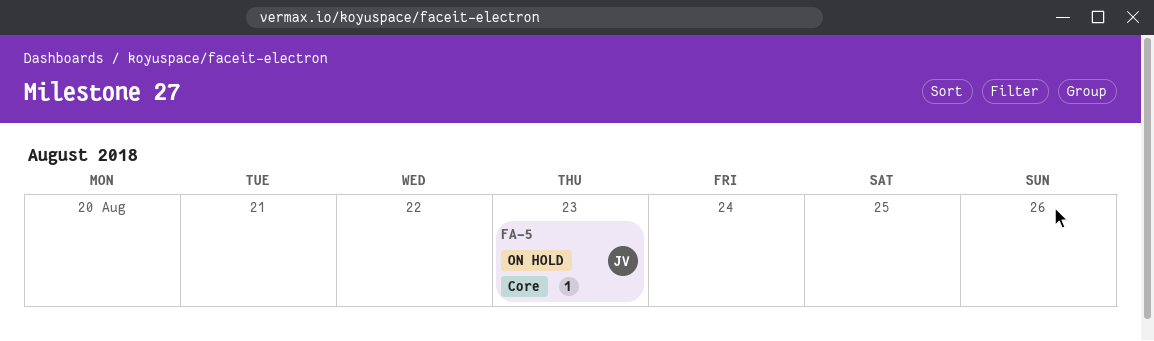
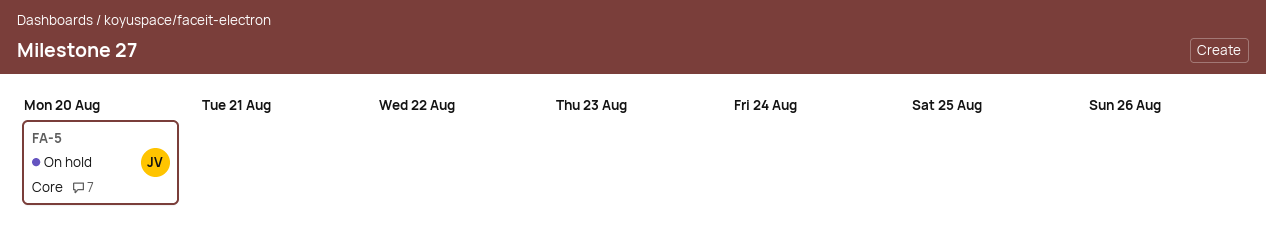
FA-5, due: Aug 23 -> Aug 20

